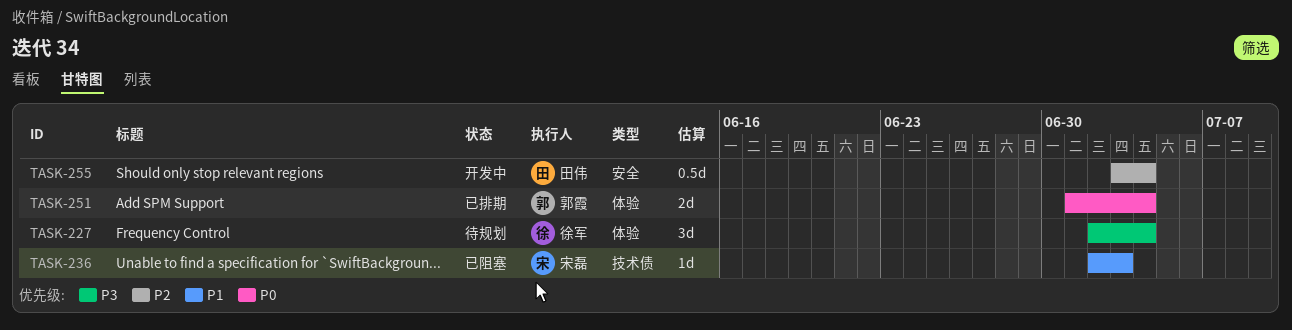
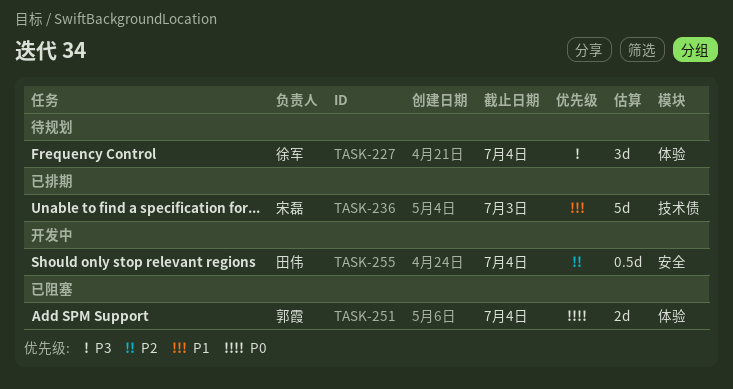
TASK-236, status: 已阻塞 -> 已排期
TASK-236, estimate: 1d -> 5d
TASK-251, status: 已排期 -> 已阻塞

